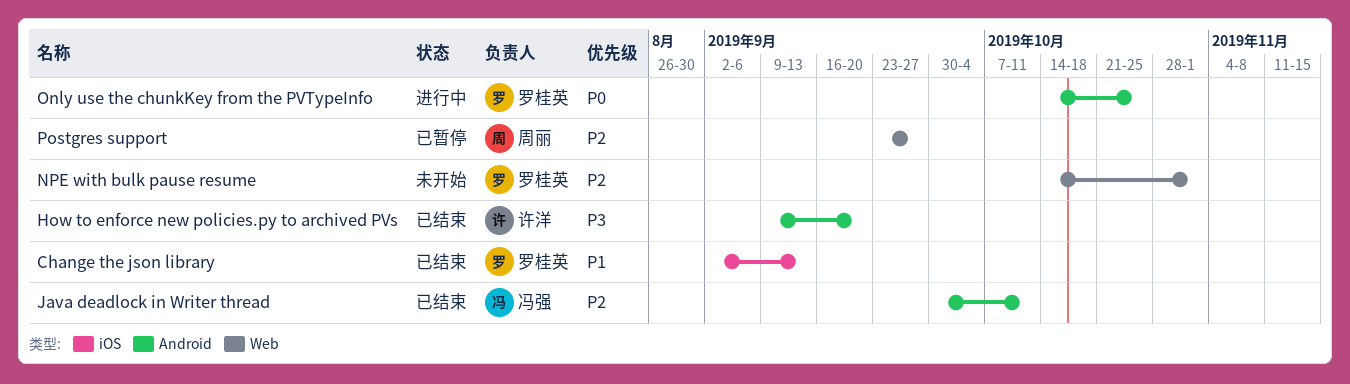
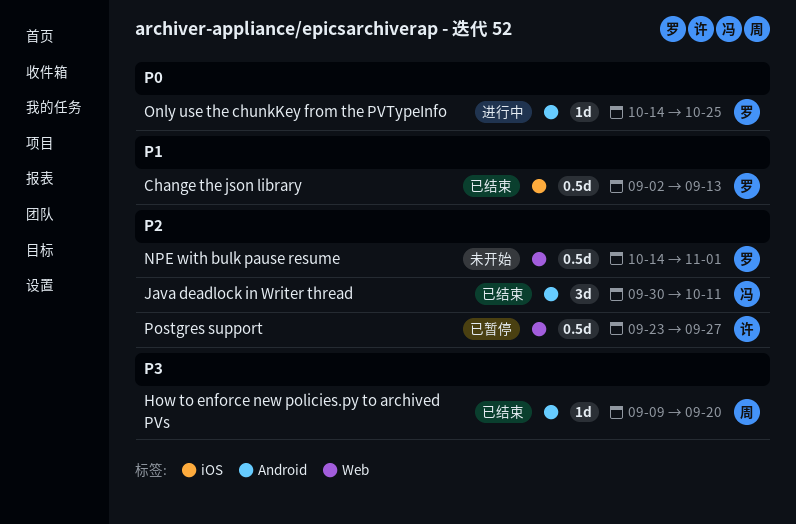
How to enforce new policies.py to archived PVs, owner: 许洋 -> 周丽
Postgres support, owner: 周丽 -> 许洋

